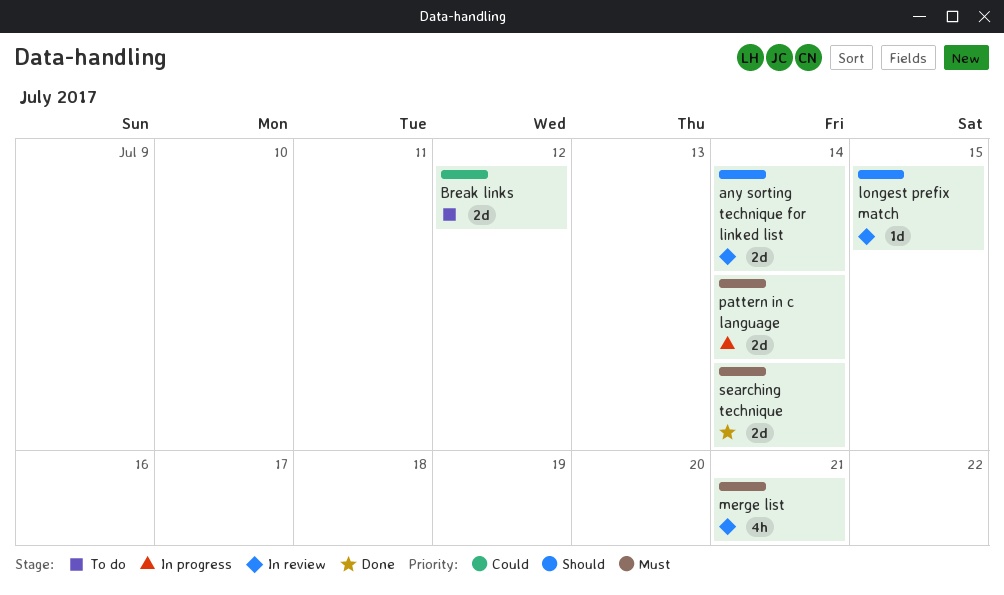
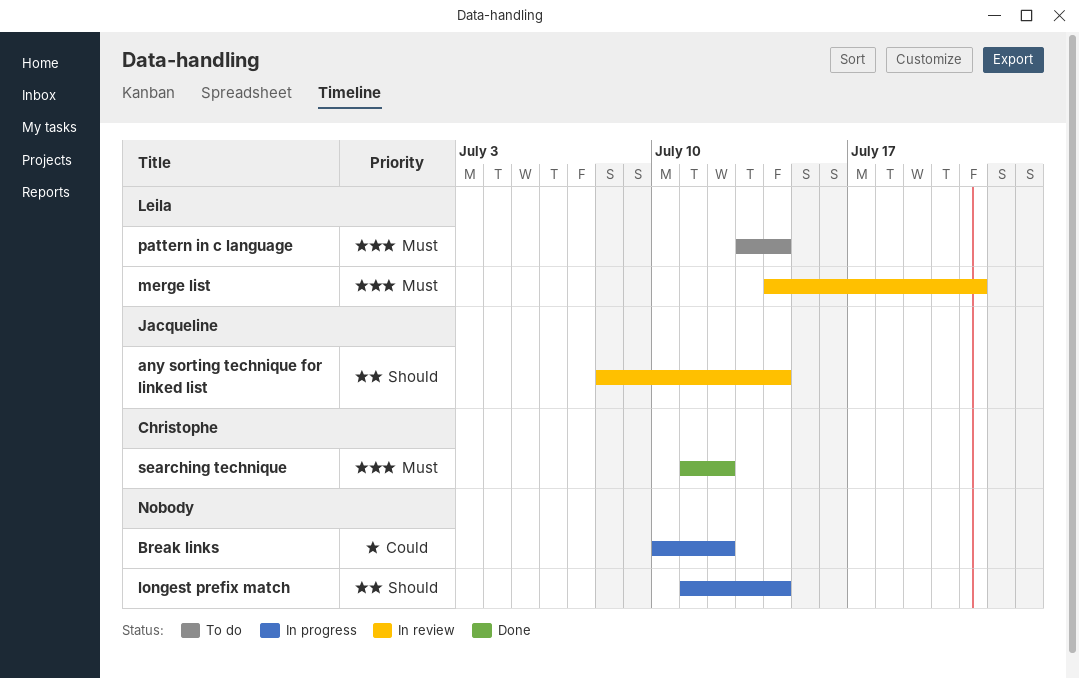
Break links, status: To do -> In progress
longest prefix match, status: In review -> In progress
longest prefix match, due: Jul 15 -> Jul 14
pattern in c language, status: In progress -> To do
searching technique, due: Jul 14 -> Jul 12

